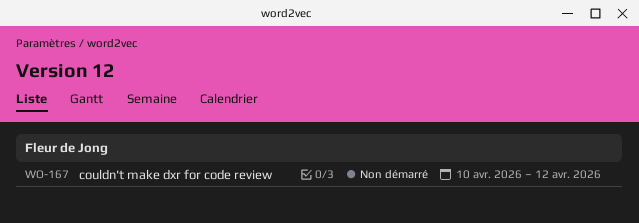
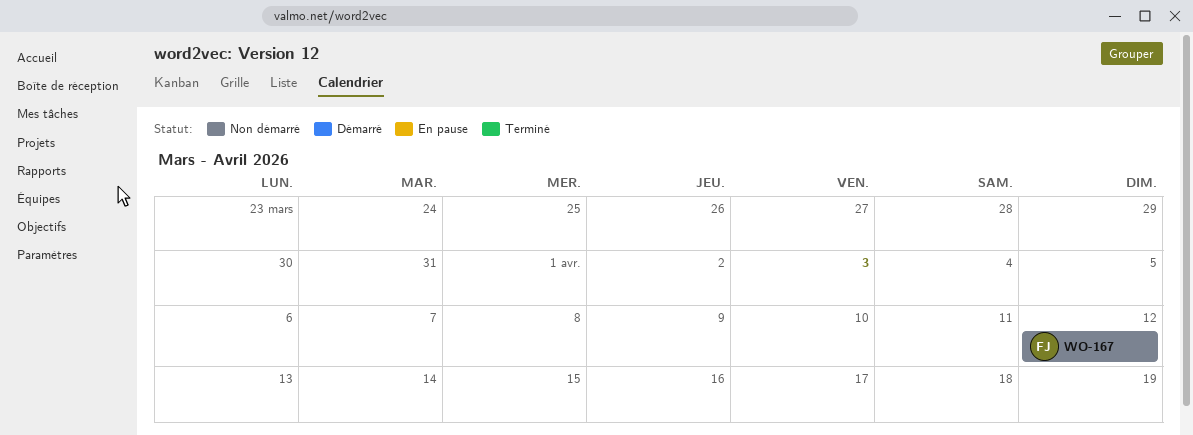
WO-167, start: Apr 10 -> Apr 12

